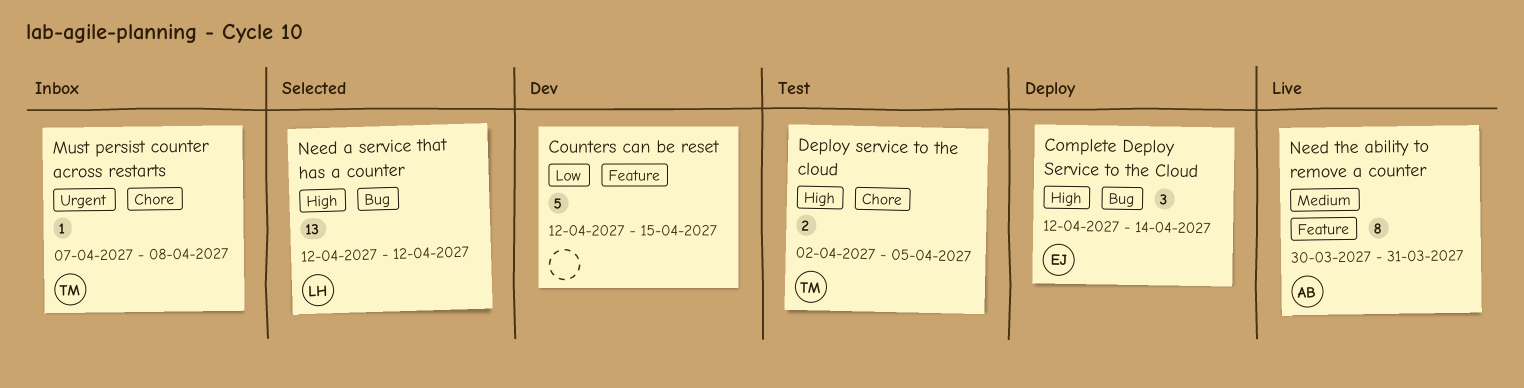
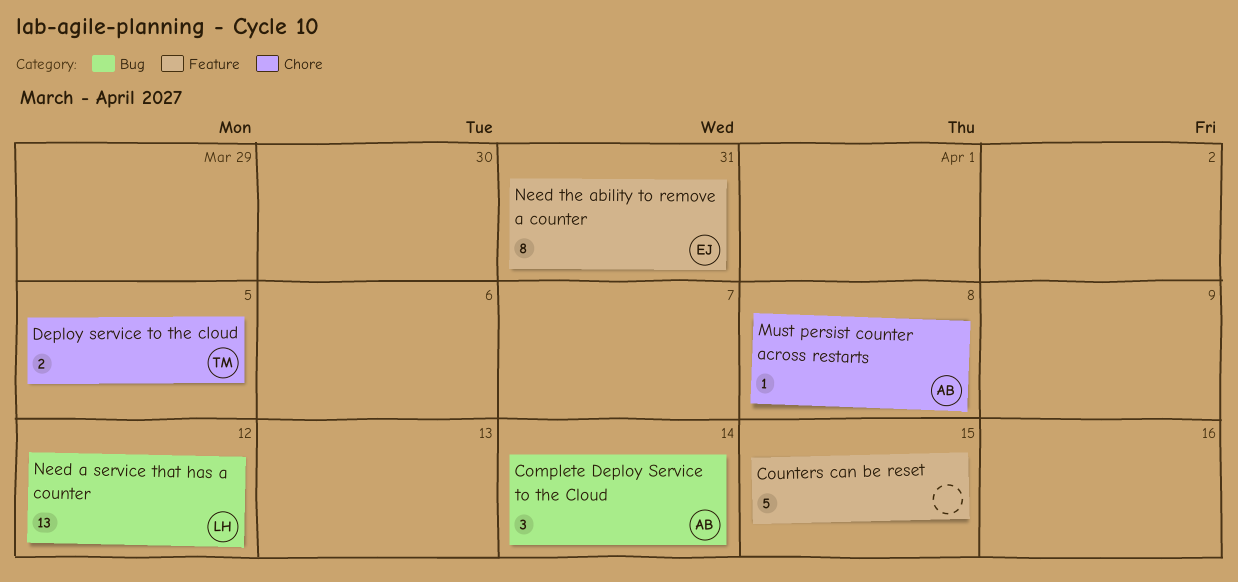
Complete Deploy Service to the Cloud, owner: EJ -> AB
Must persist counter across restarts, owner: TM -> AB
Need the ability to remove a counter, owner: AB -> EJ

